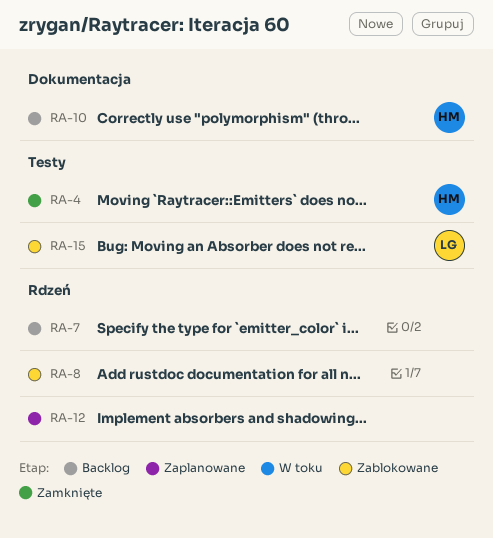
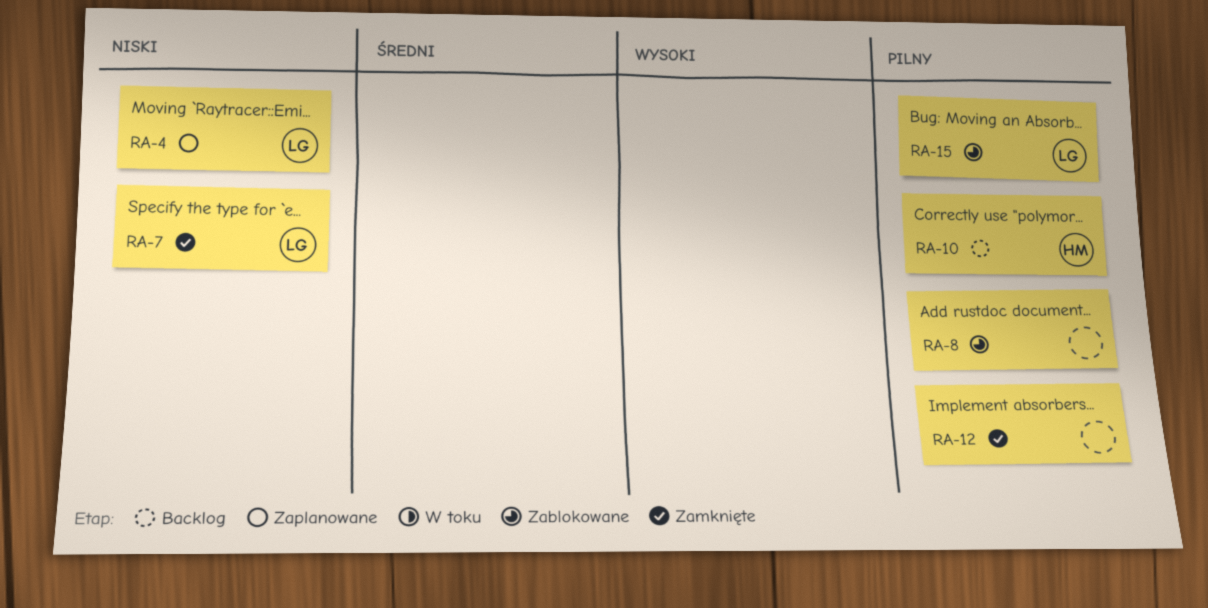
RA-4, status: Zamknięte -> Zaplanowane
RA-4, owner: HM -> LG
RA-7, status: Backlog -> Zamknięte
RA-7, owner: none -> LG
RA-12, status: Zaplanowane -> Zamknięte

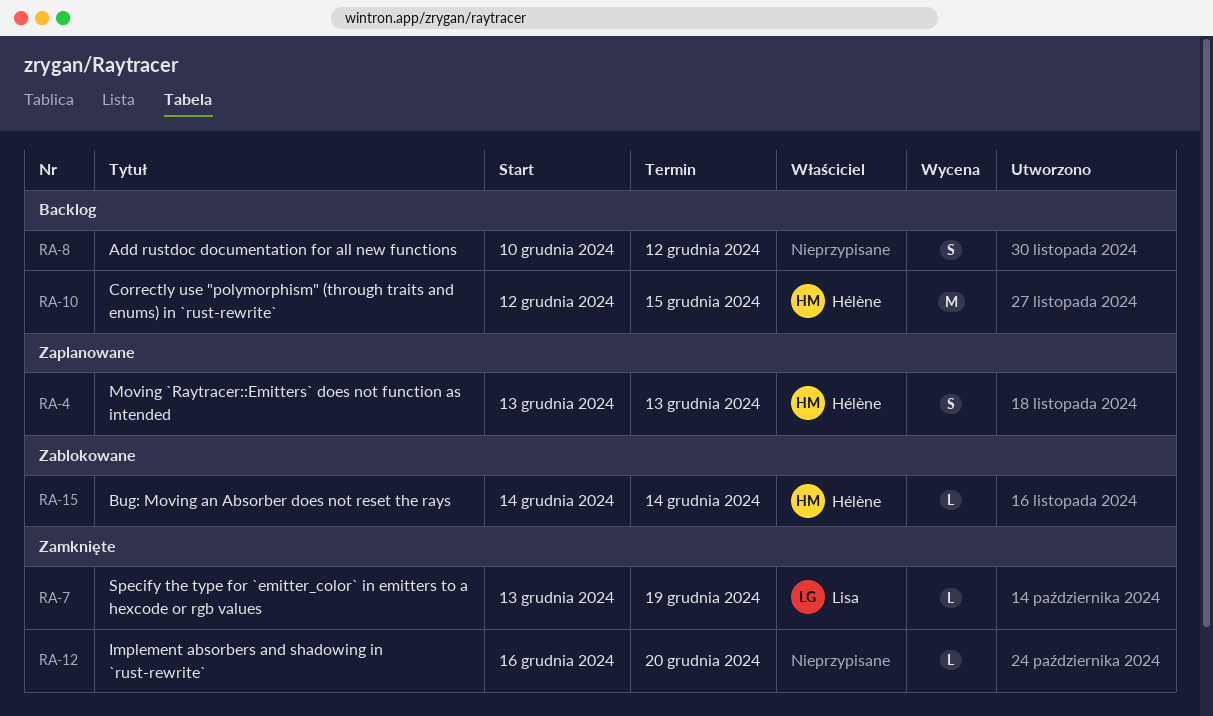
RA-4, owner: Lisa -> Hélène
RA-8, status: Zablokowane -> Backlog
RA-15, owner: Lisa -> Hélène

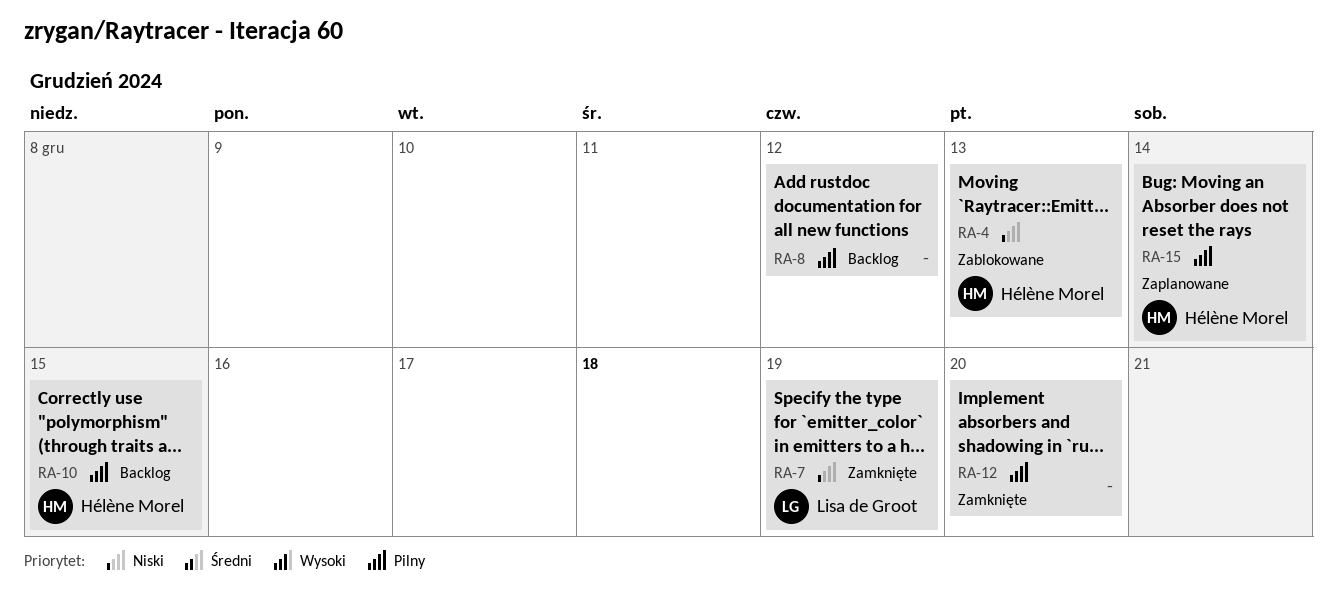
RA-4, status: Zaplanowane -> Zablokowane
RA-15, status: Zablokowane -> Zaplanowane

